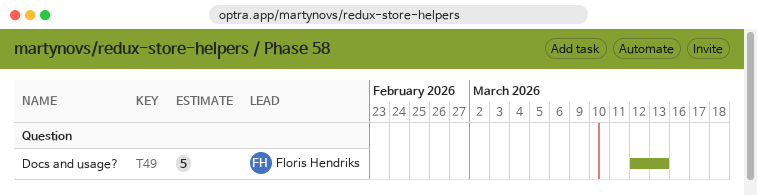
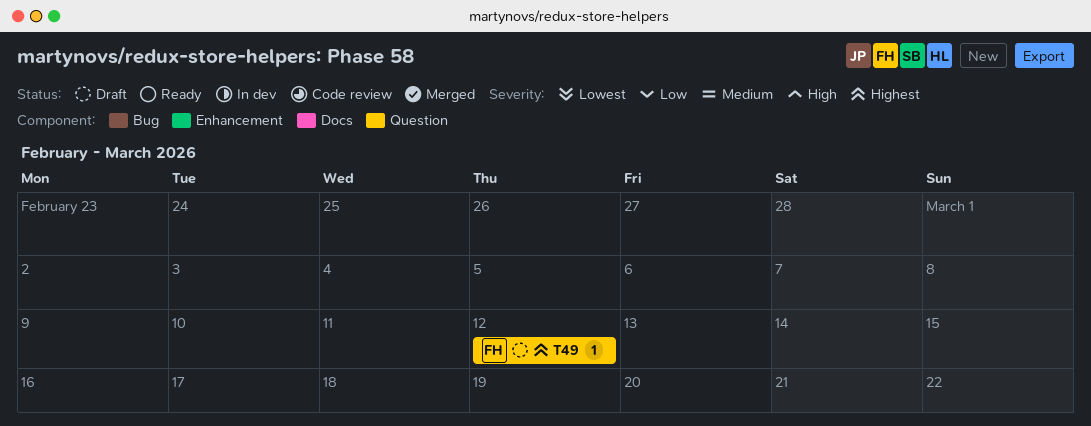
T49, estimate: 5 -> 1
T49, due: Mar 13 -> Mar 12

